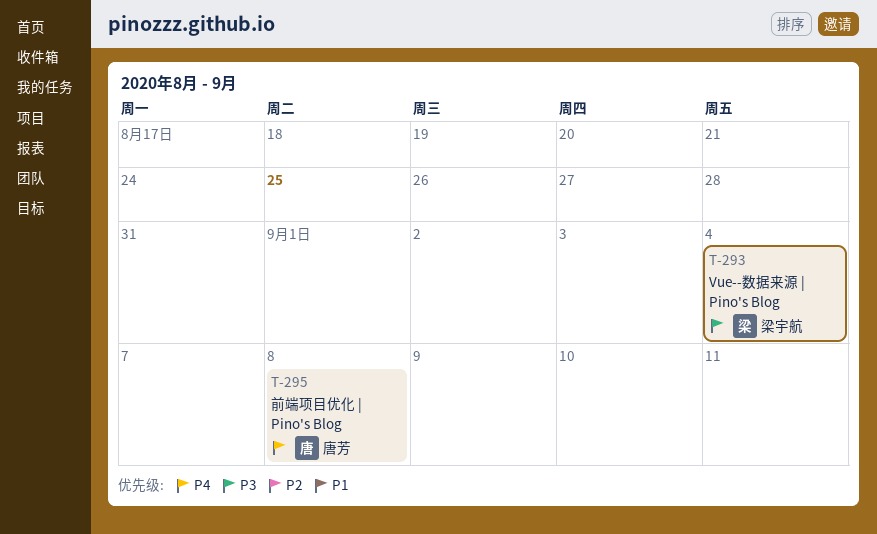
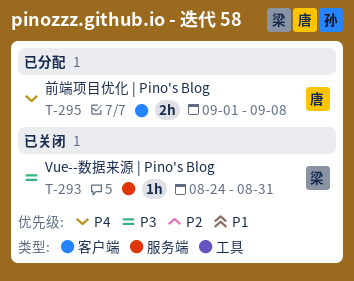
T-293, due: Sep 4 -> Aug 31

